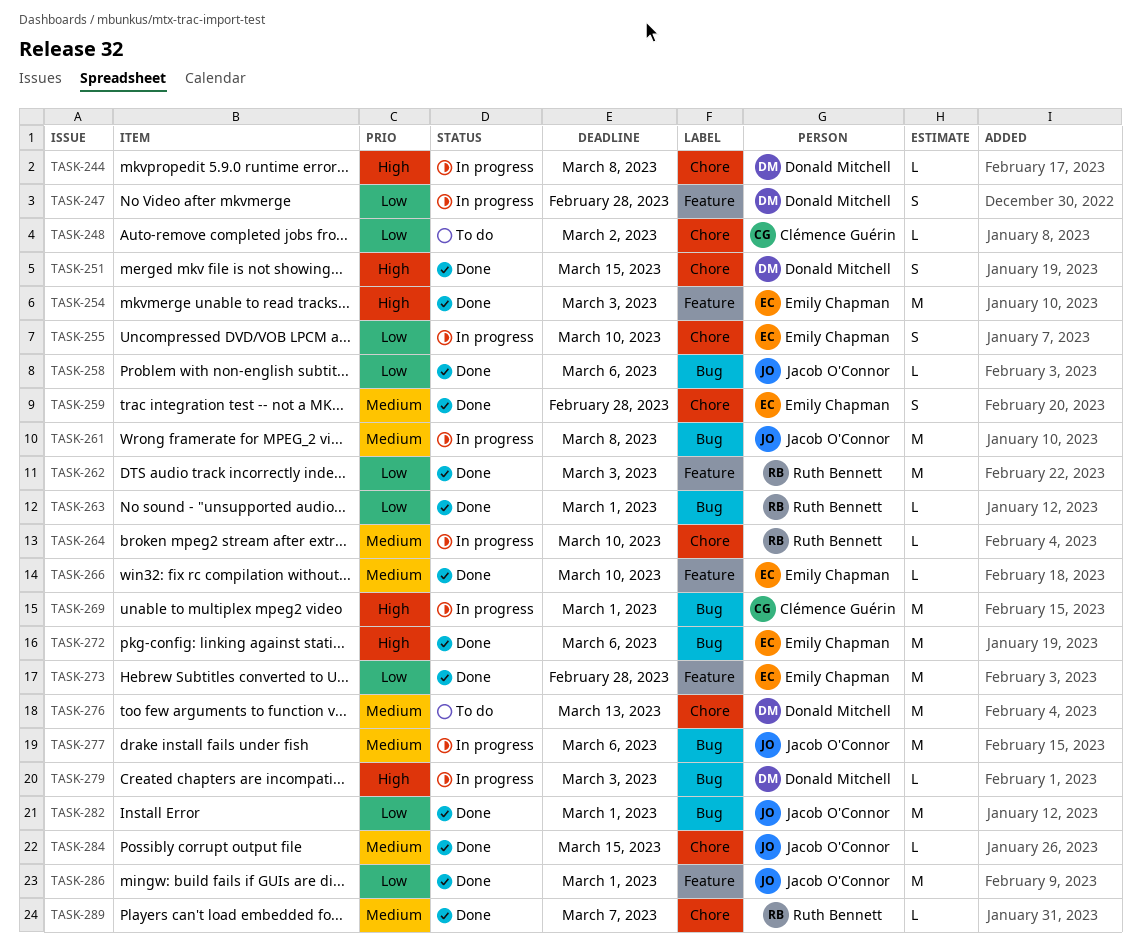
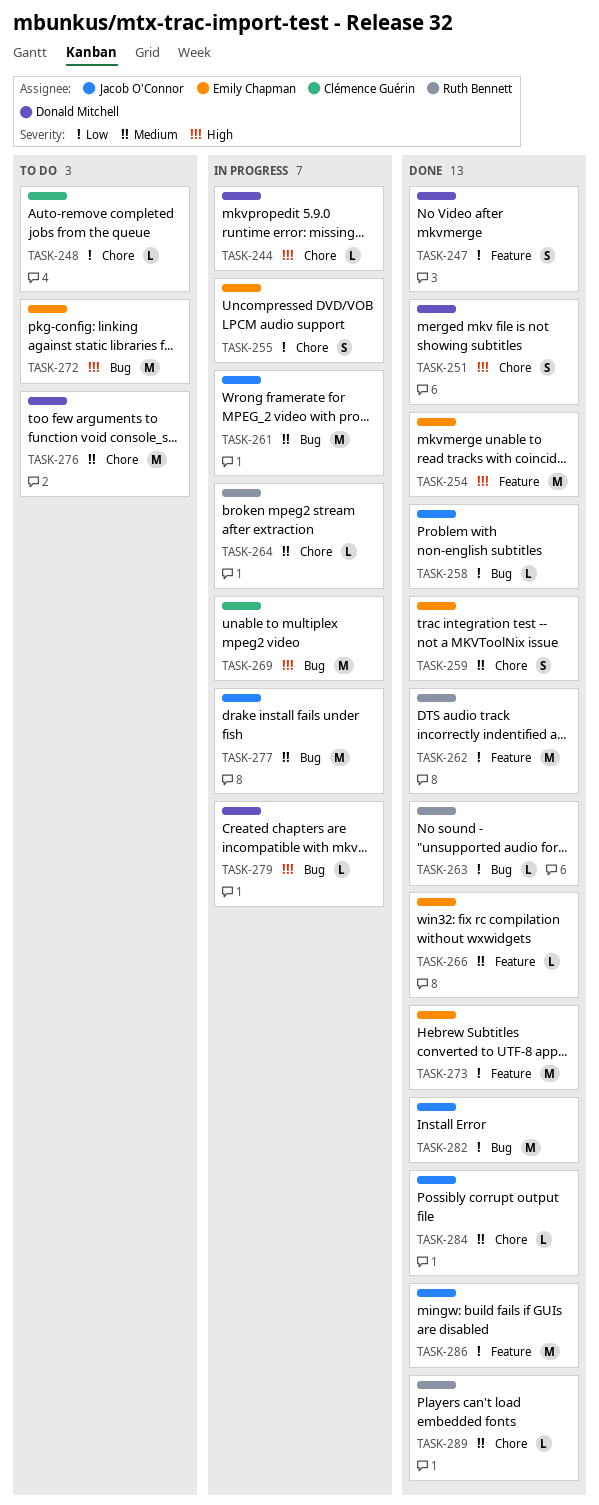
TASK-247, status: In progress -> Done
TASK-272, status: Done -> To do

